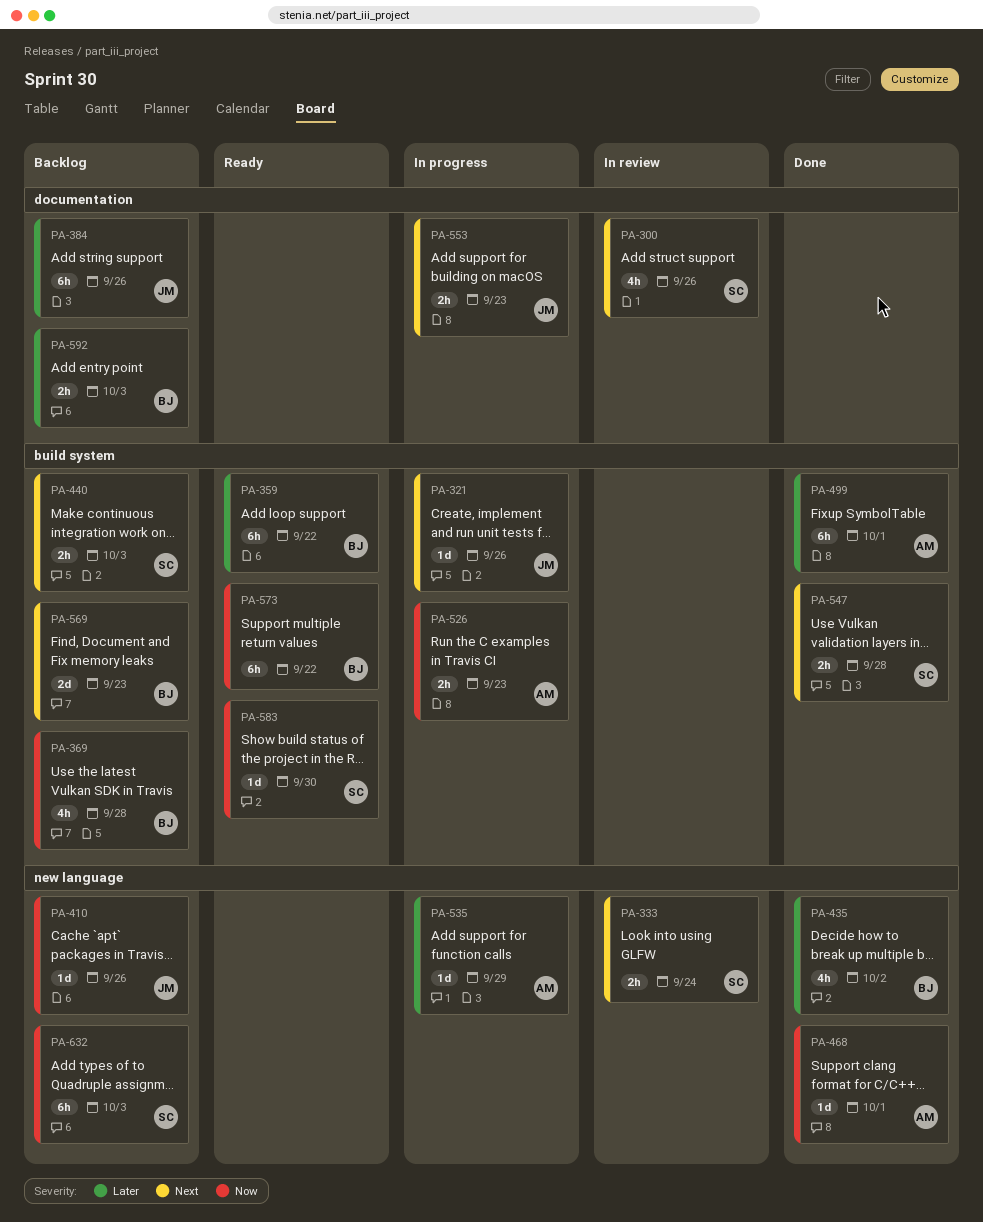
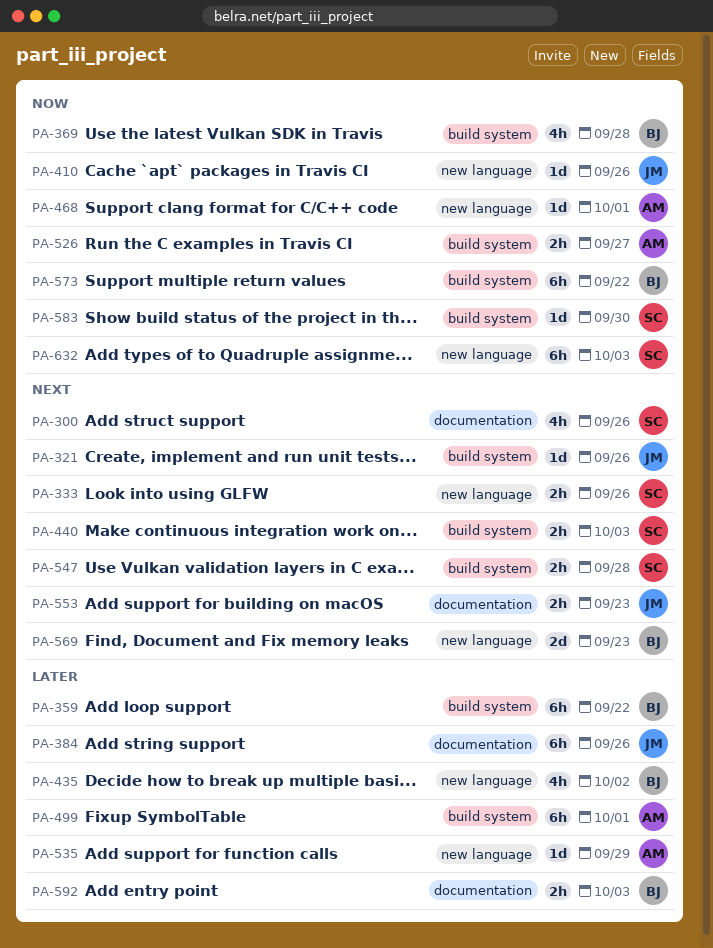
PA-333, due: Sep 24 -> Sep 26
PA-526, due: Sep 23 -> Sep 27
PA-569, label: build system -> new language

